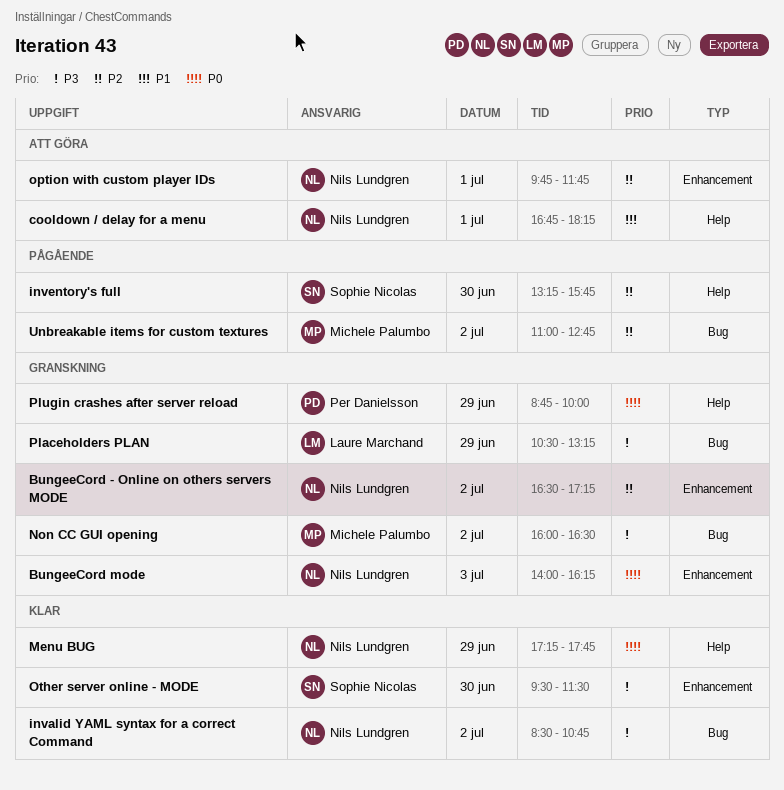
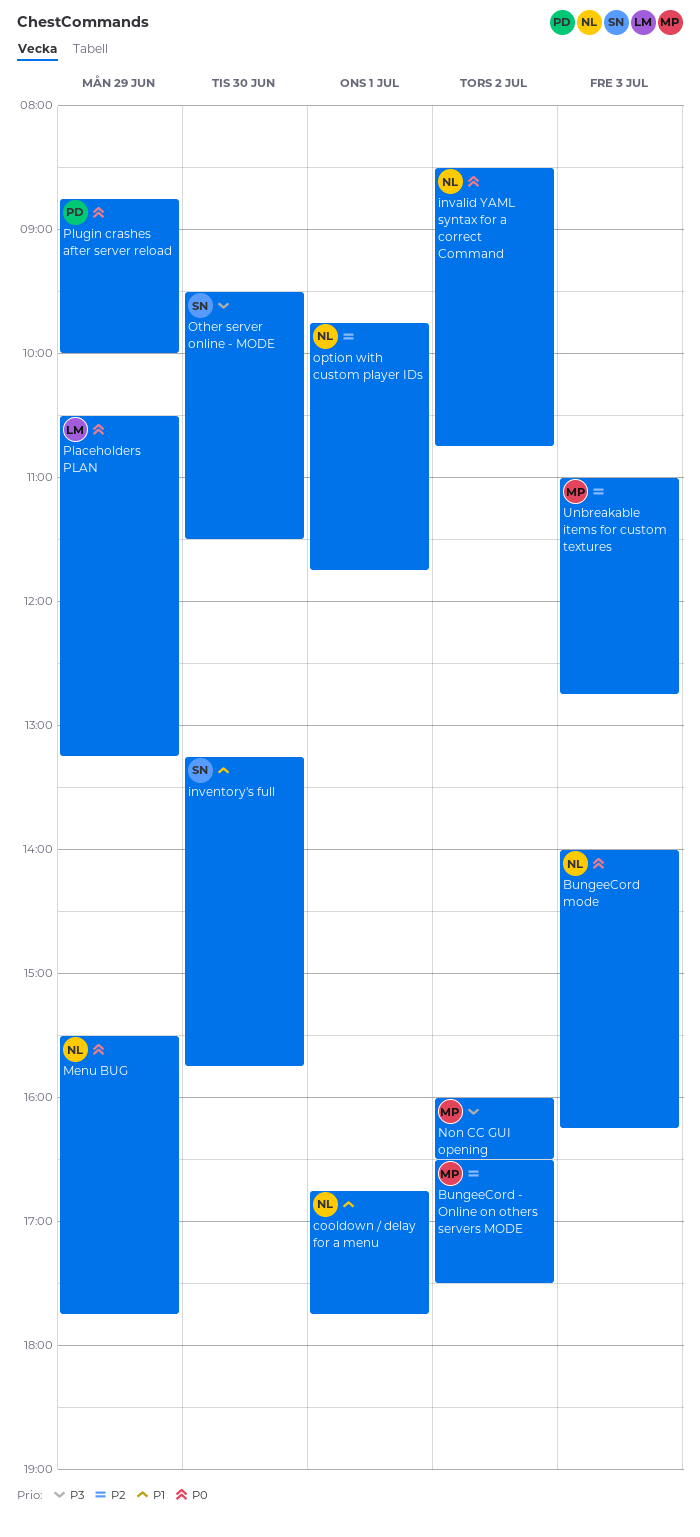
BungeeCord - Online on others servers MODE, owner: Nils Lundgren -> Michele Palumbo
BungeeCord - Online on others servers MODE, ends: 17:15 -> 17:30
cooldown / delay for a menu, ends: 18:15 -> 17:45
invalid YAML syntax for a correct Command, priority: P3 -> P0
inventory's full, priority: P2 -> P1
Menu BUG, begins: 17:15 -> 15:30
Placeholders PLAN, priority: P3 -> P0
Unbreakable items for custom textures, day: Jul 2 -> Jul 3

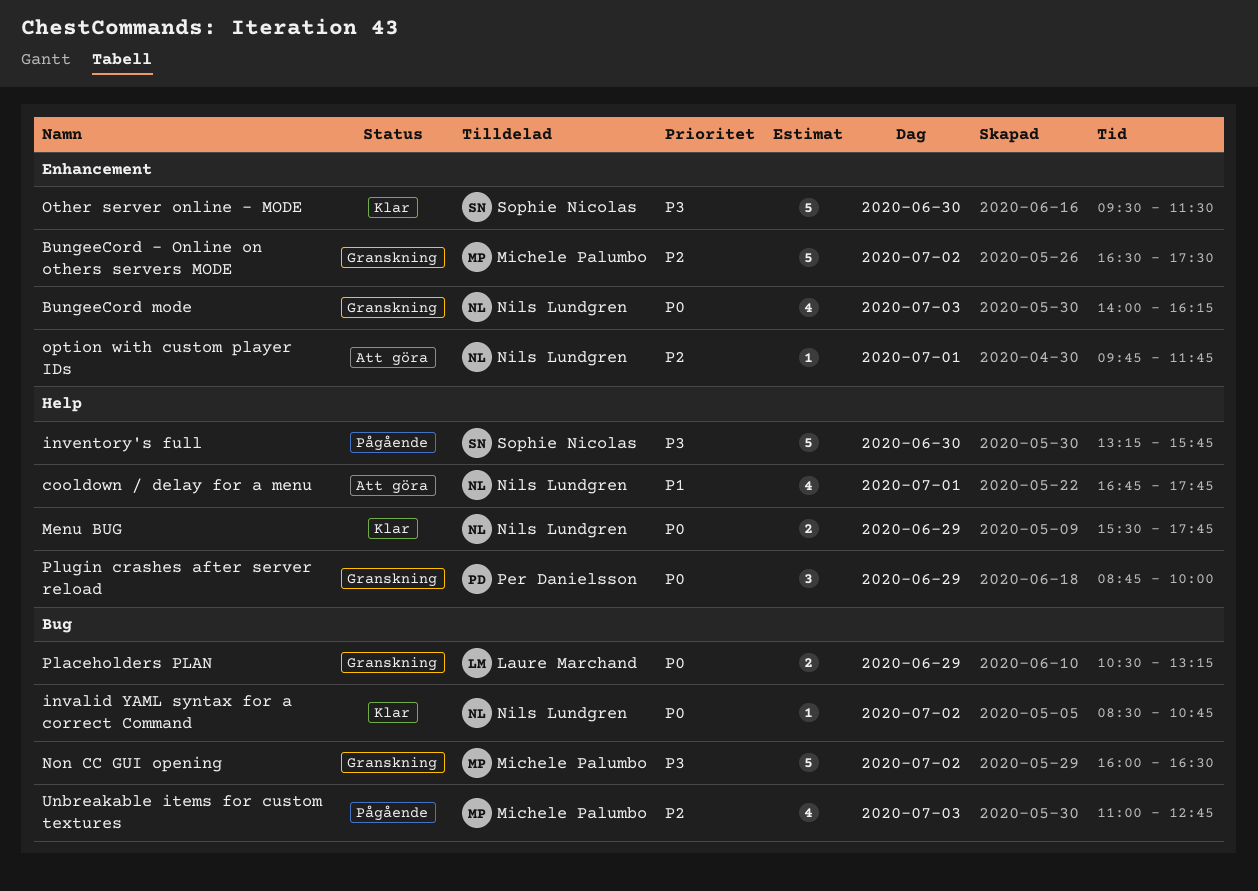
inventory's full, priority: P1 -> P3

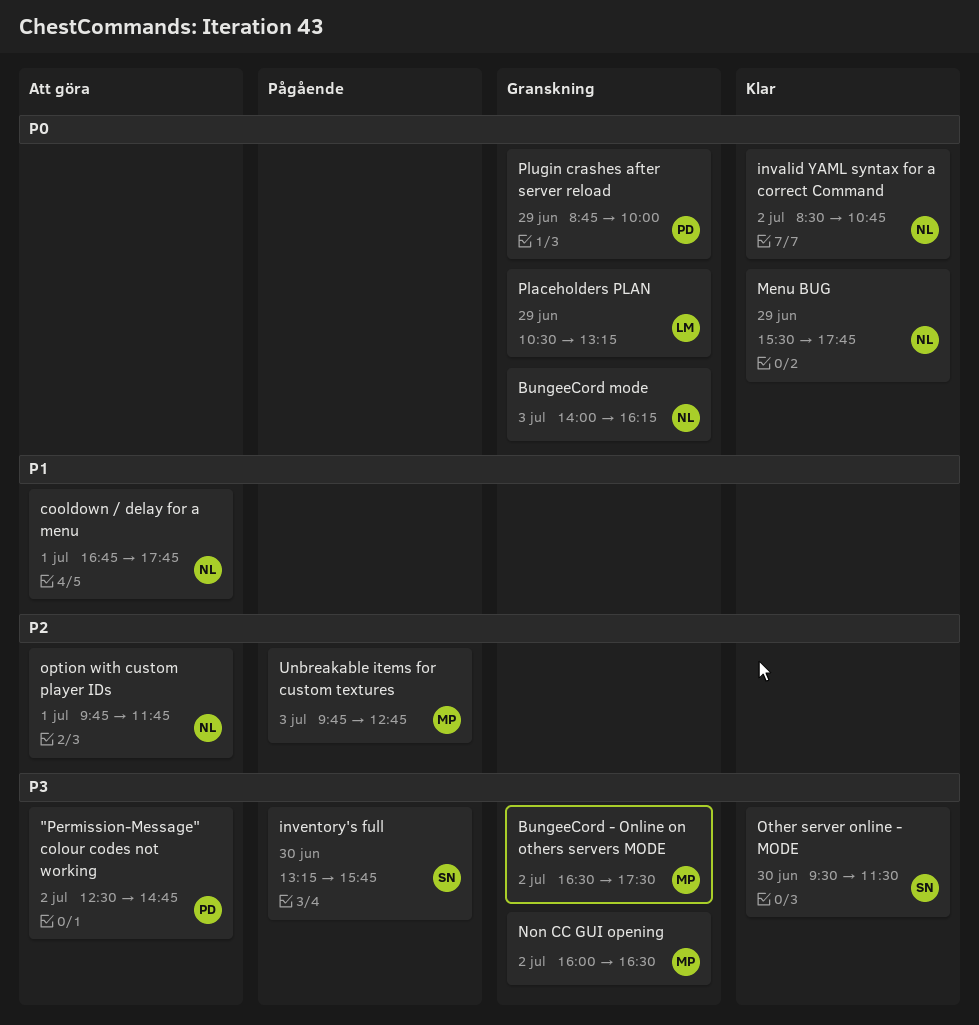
"Permission-Message" colour codes not working: none -> present
BungeeCord - Online on others servers MODE, priority: P2 -> P3
Unbreakable items for custom textures, begins: 11:00 -> 09:45

